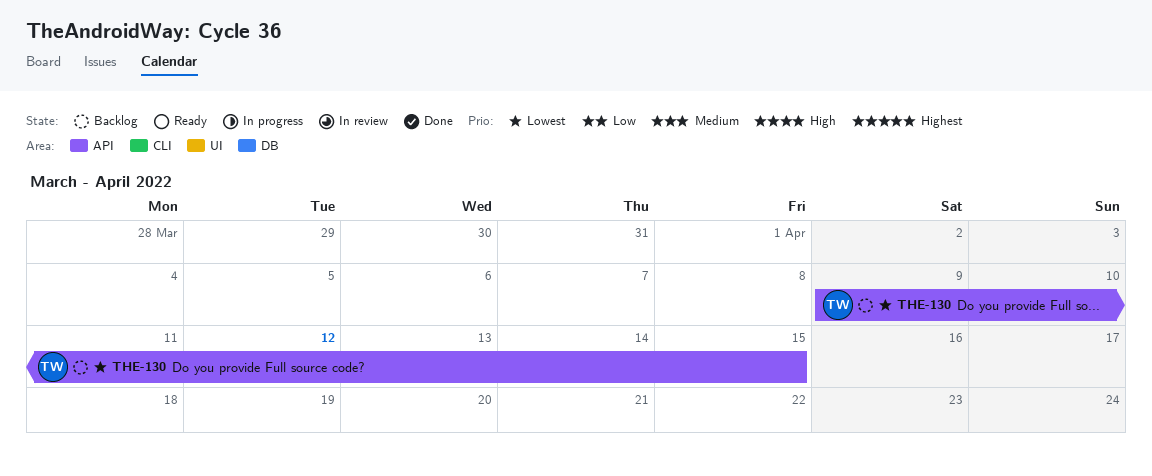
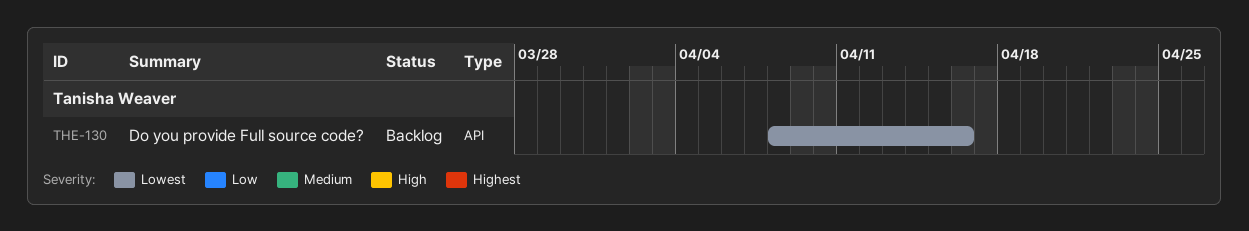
THE-130, start: Apr 9 -> Apr 8
THE-130, due: Apr 15 -> Apr 16

